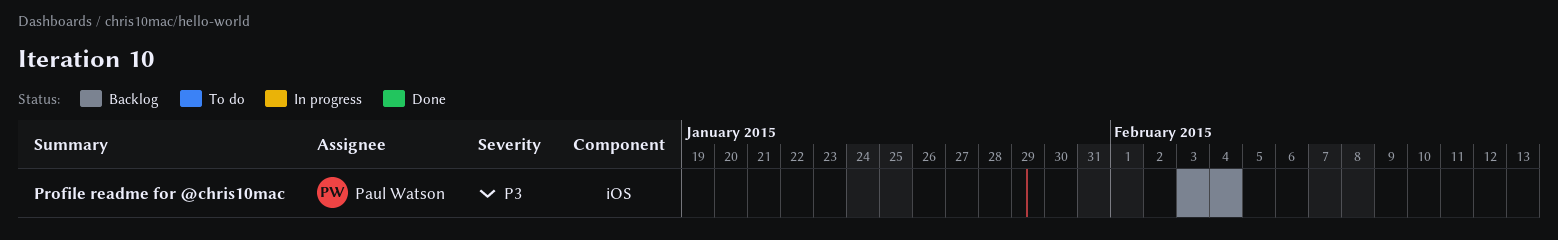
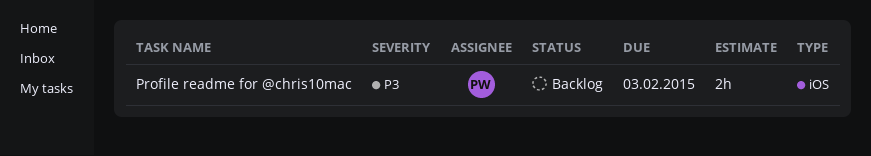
Profile readme for @chris10mac, due: Feb 4 -> Feb 3

